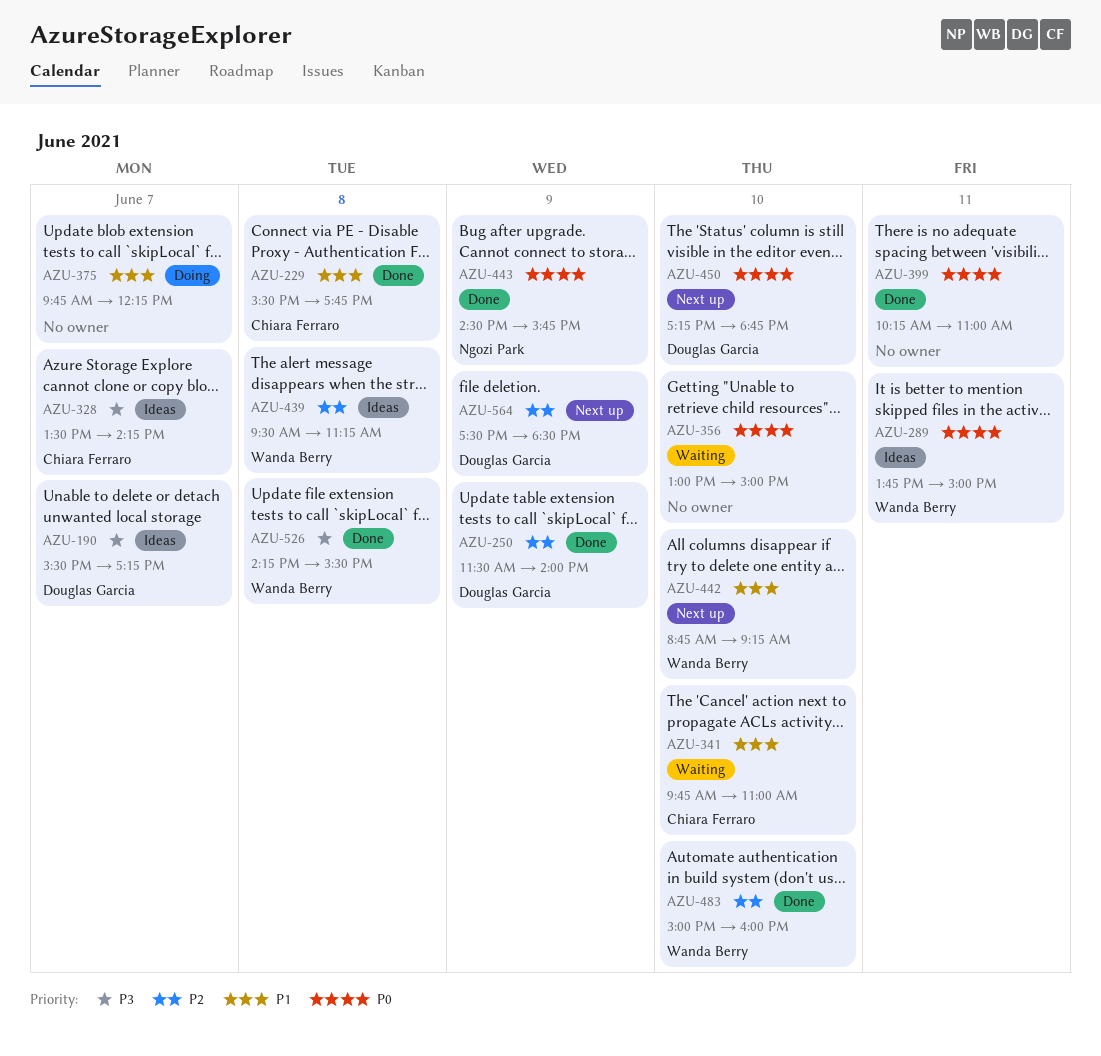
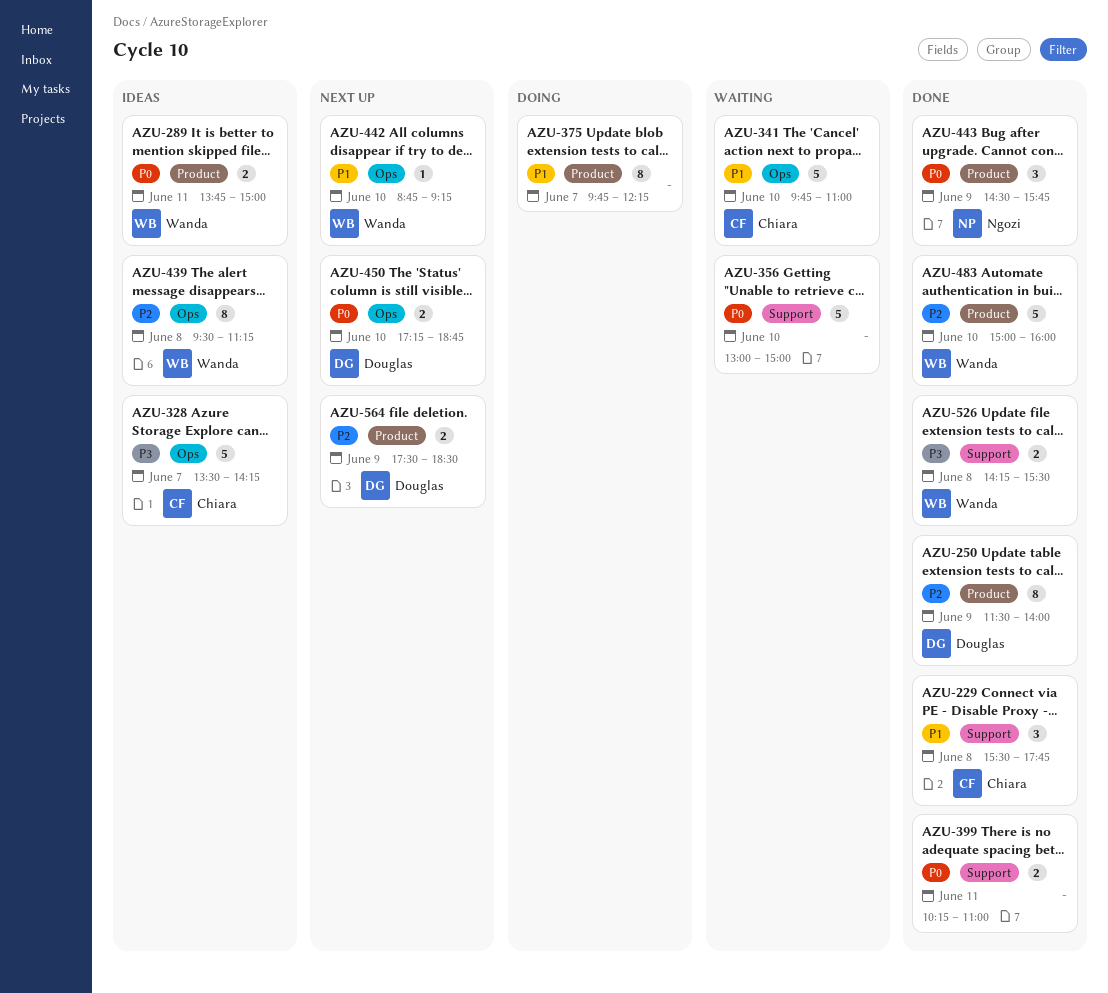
AZU-190: present -> none

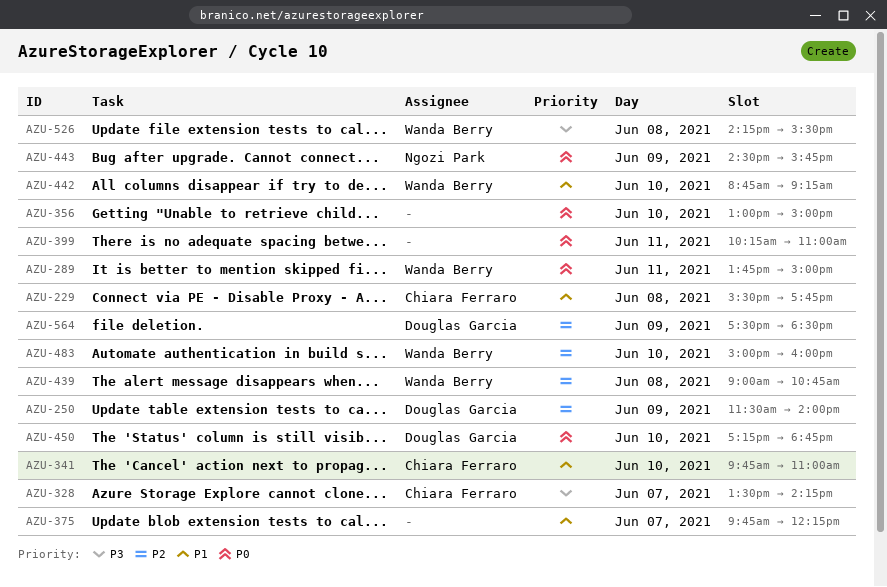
AZU-439, begins: 09:30 -> 09:00
AZU-439, ends: 11:15 -> 10:45

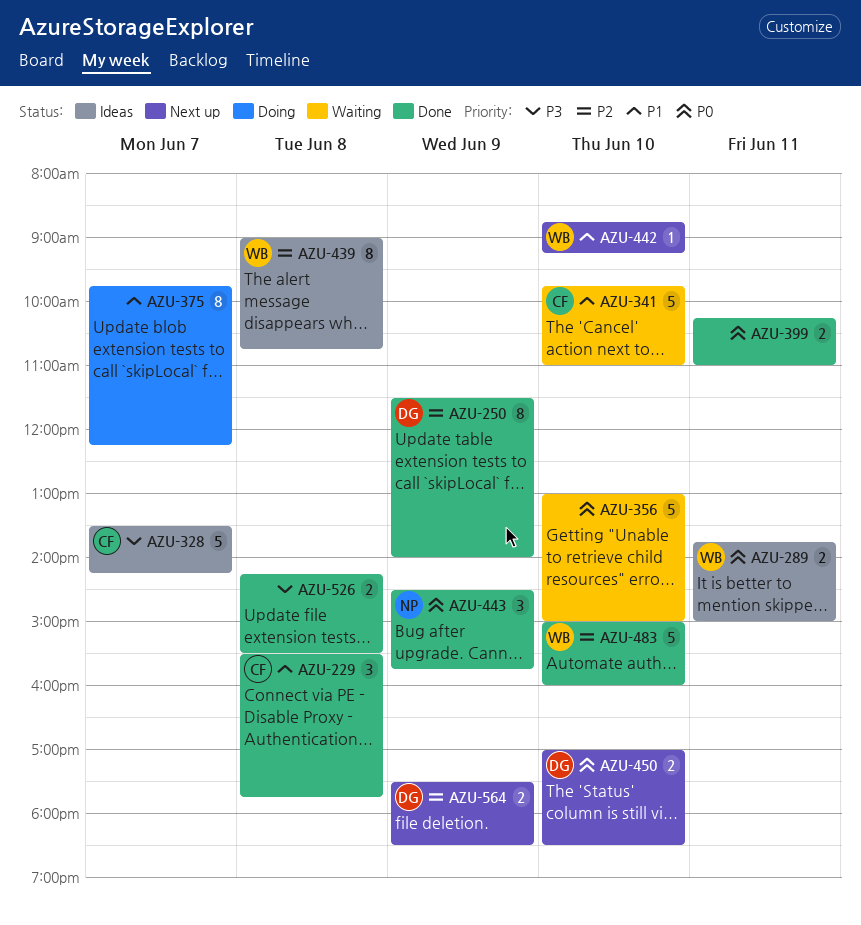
AZU-450, begins: 17:15 -> 17:00
AZU-450, ends: 18:45 -> 18:30
AZU-526, owner: Wanda Berry -> none

